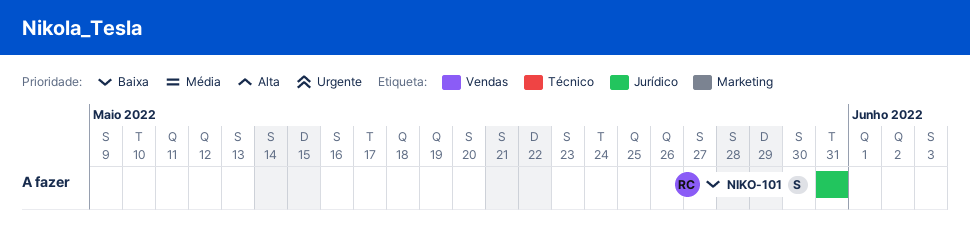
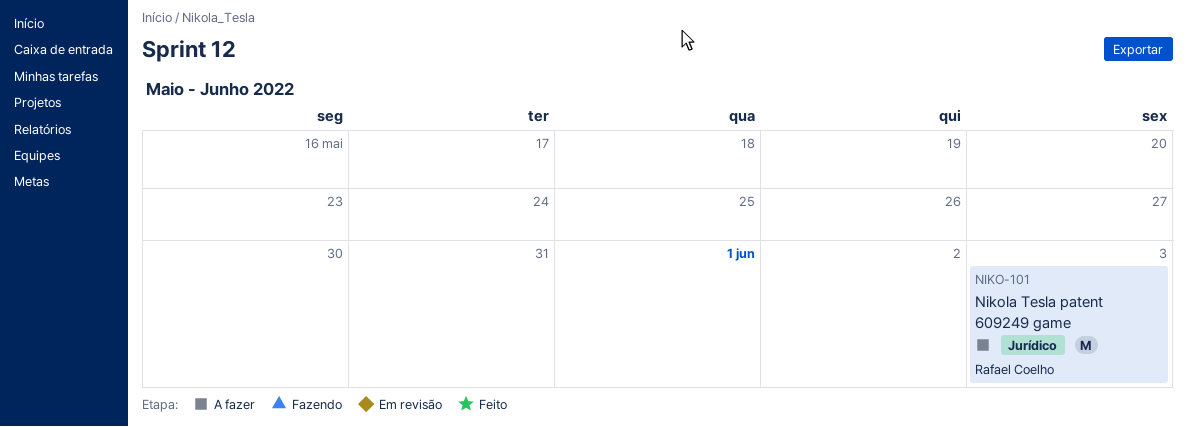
NIKO-101, estimate: S -> M
NIKO-101, due: May 31 -> Jun 3

